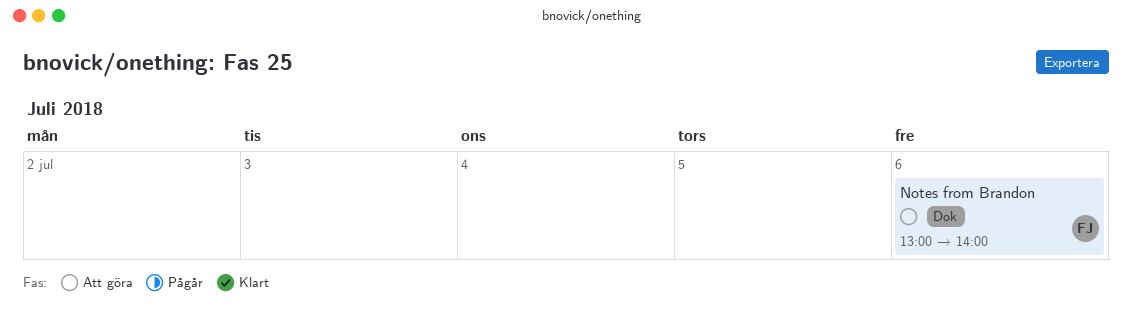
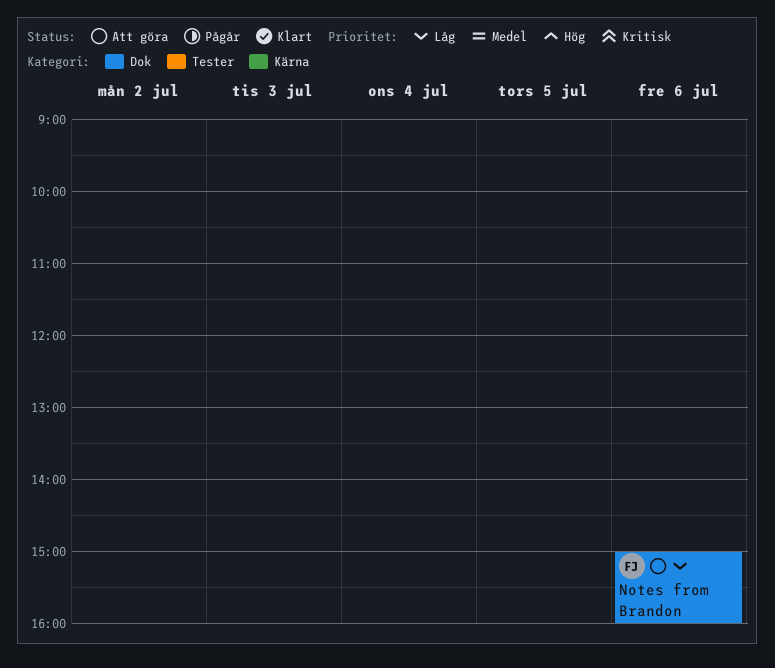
Notes from Brandon, begins: 13:00 -> 15:00
Notes from Brandon, ends: 14:00 -> 16:00

